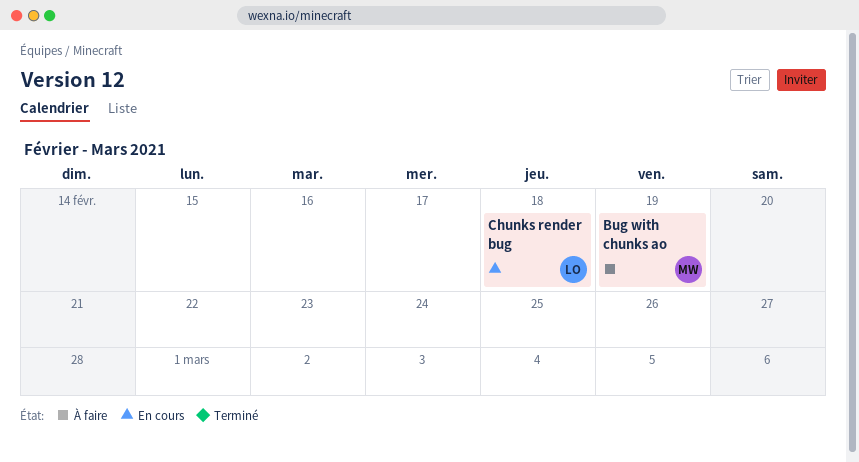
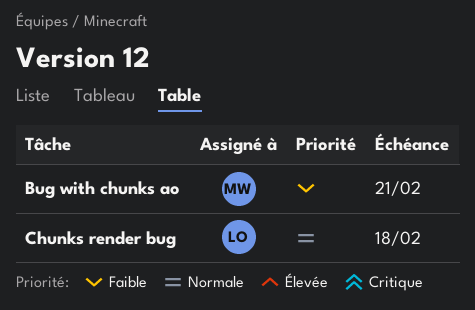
Bug with chunks ao, due: Feb 19 -> Feb 21

